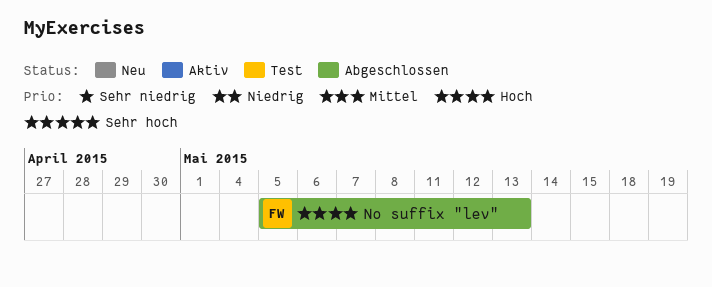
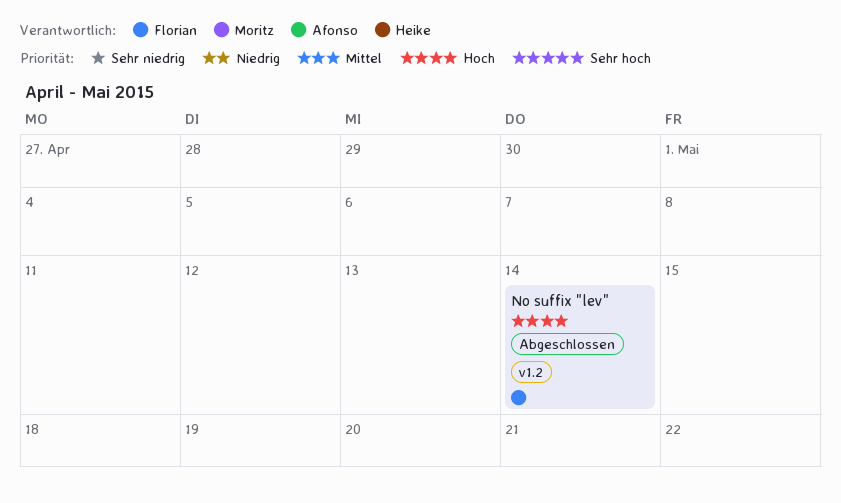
No suffix "lev", due: May 13 -> May 14

